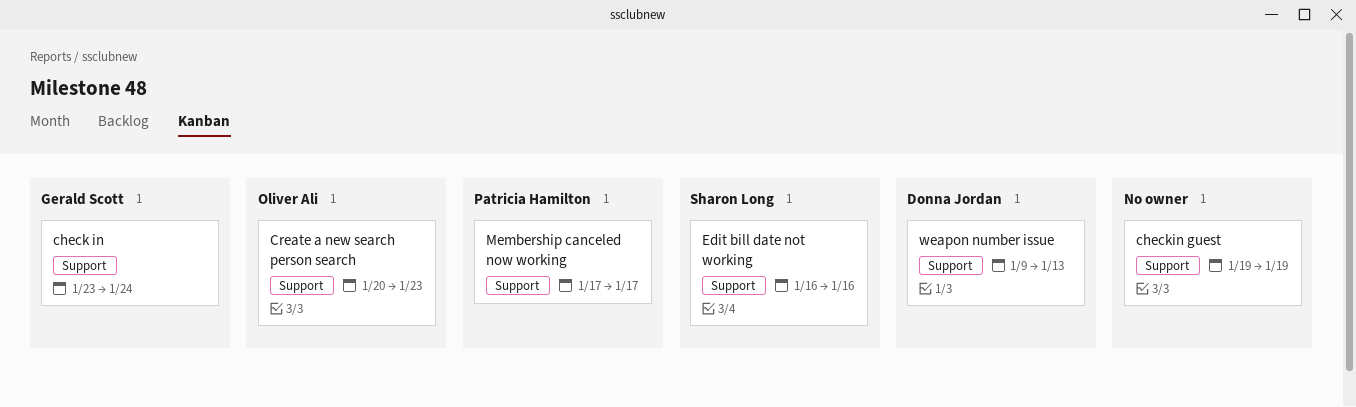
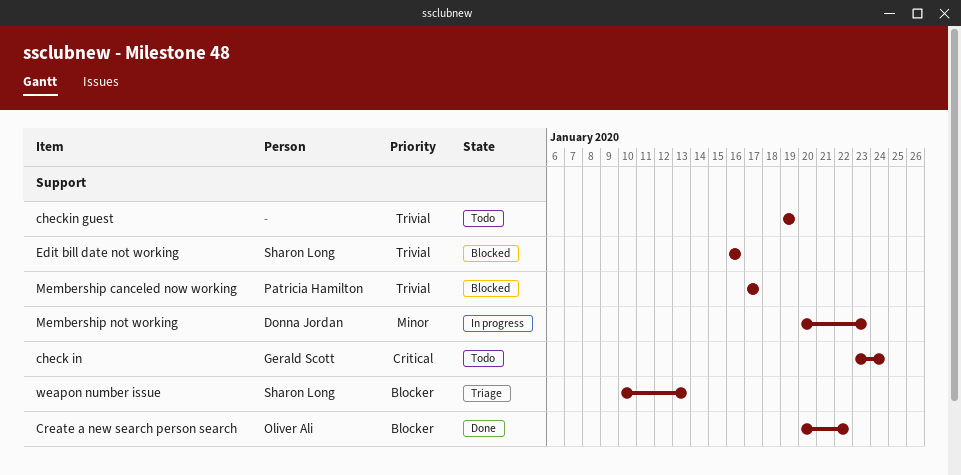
Create a new search person search, due: Jan 23 -> Jan 22
Membership not working: none -> present
weapon number issue, owner: Donna Jordan -> Sharon Long
weapon number issue, start: Jan 9 -> Jan 10

